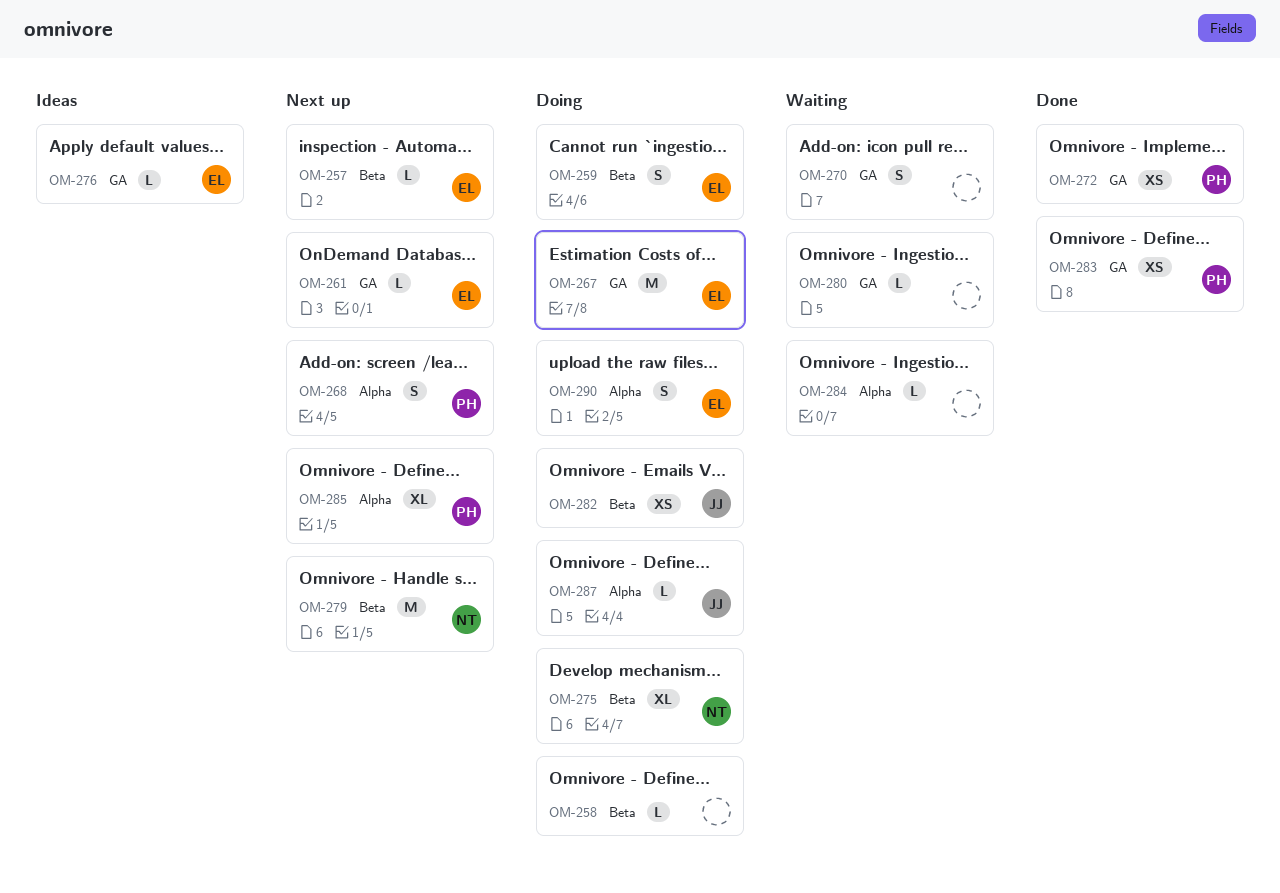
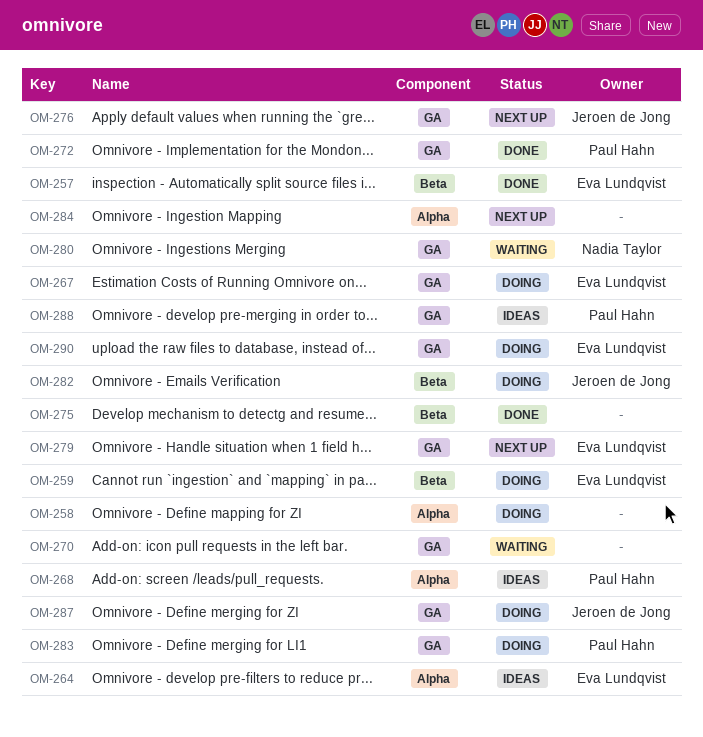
OM-257, status: Next up -> Done
OM-258, label: Beta -> Alpha
OM-261: present -> none
OM-264: none -> present
OM-268, status: Next up -> Ideas
OM-275, status: Doing -> Done
OM-275, owner: Nadia Taylor -> none
OM-276, status: Ideas -> Next up
OM-276, owner: Eva Lundqvist -> Jeroen de Jong
OM-279, owner: Nadia Taylor -> Eva Lundqvist
OM-279, label: Beta -> GA
OM-280, owner: none -> Nadia Taylor
OM-283, status: Done -> Doing
OM-284, status: Waiting -> Next up
OM-285: present -> none
OM-287, label: Alpha -> GA
OM-288: none -> present
OM-290, label: Alpha -> GA

